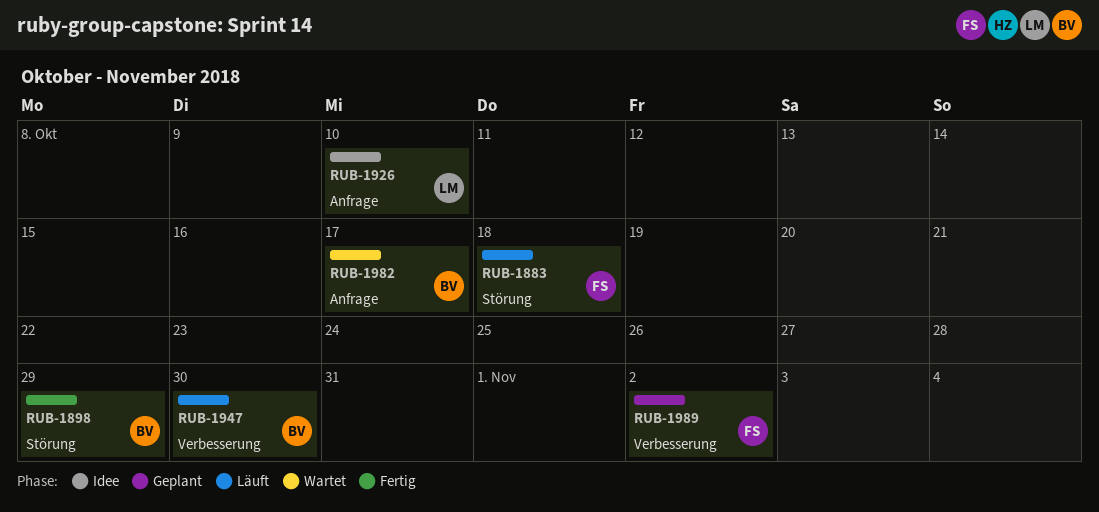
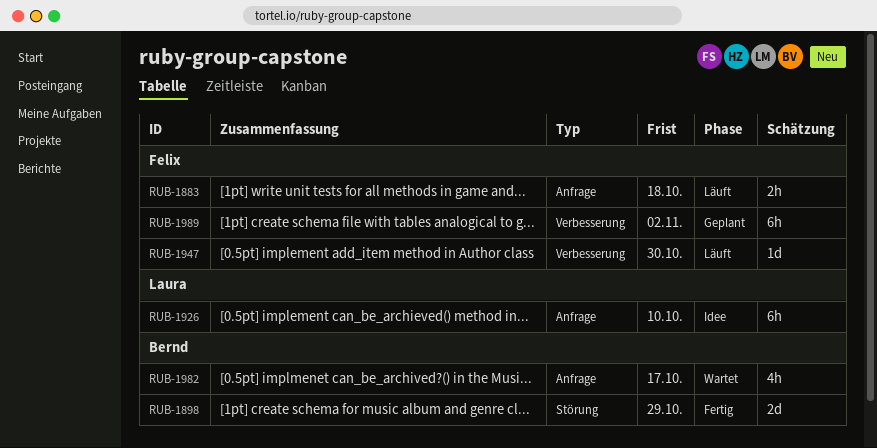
RUB-1883, label: Störung -> Anfrage
RUB-1947, owner: Bernd -> Felix

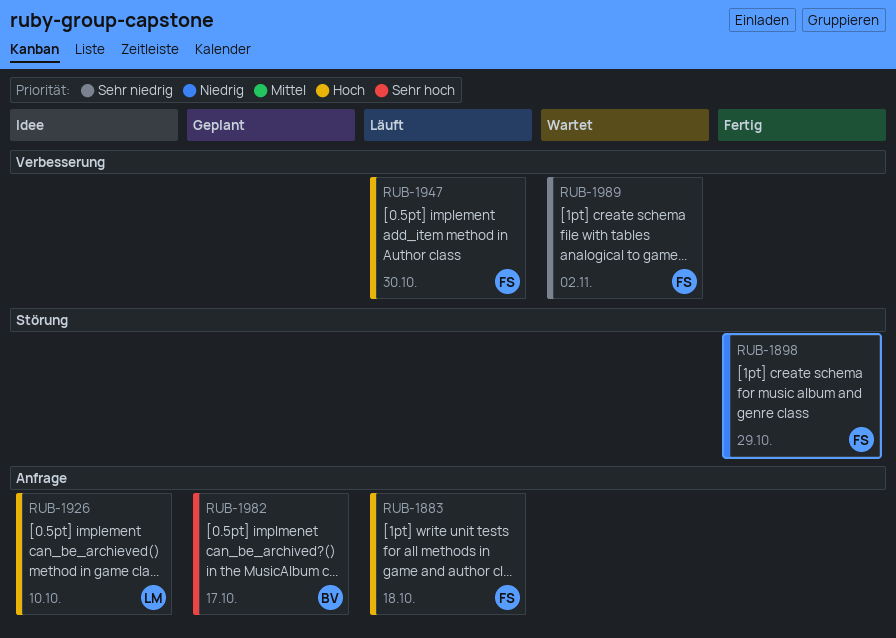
RUB-1898, owner: Bernd -> Felix
RUB-1982, status: Wartet -> Geplant
RUB-1989, status: Geplant -> Wartet

